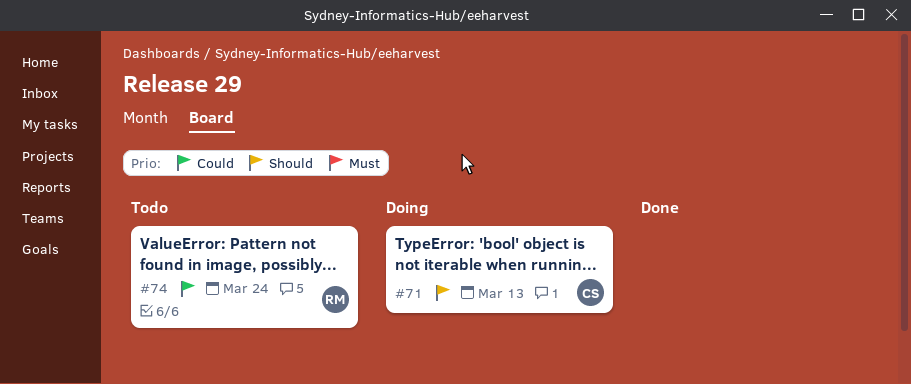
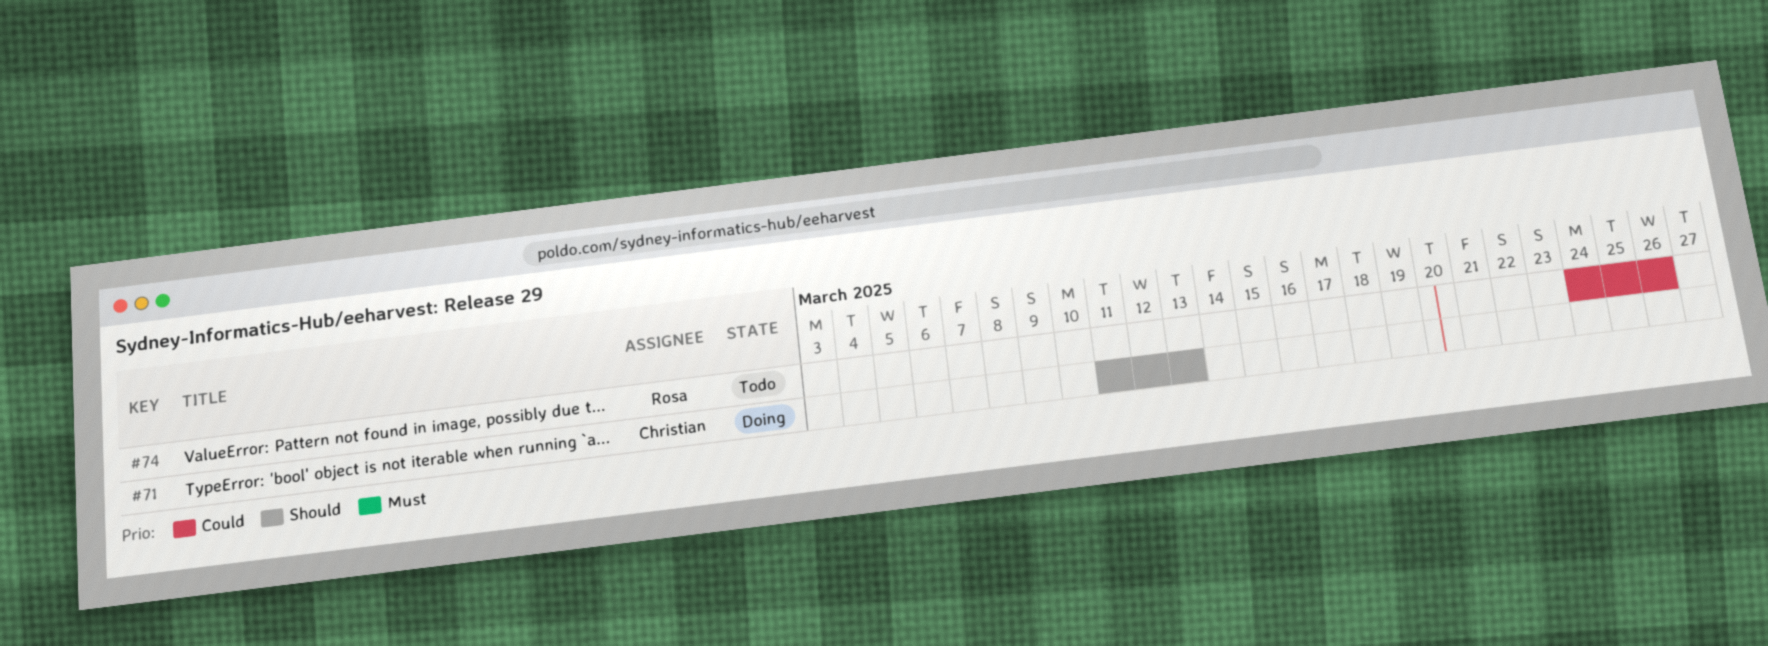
#74, due: Mar 24 -> Mar 26

